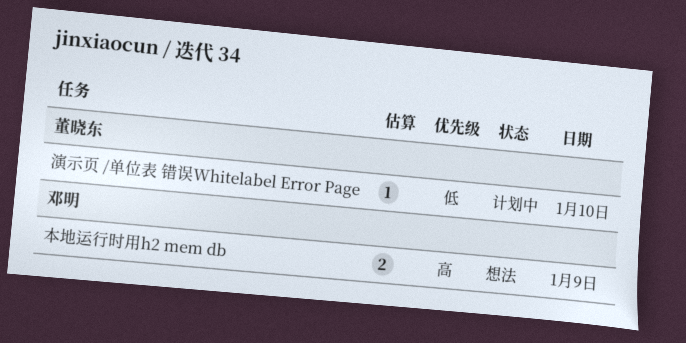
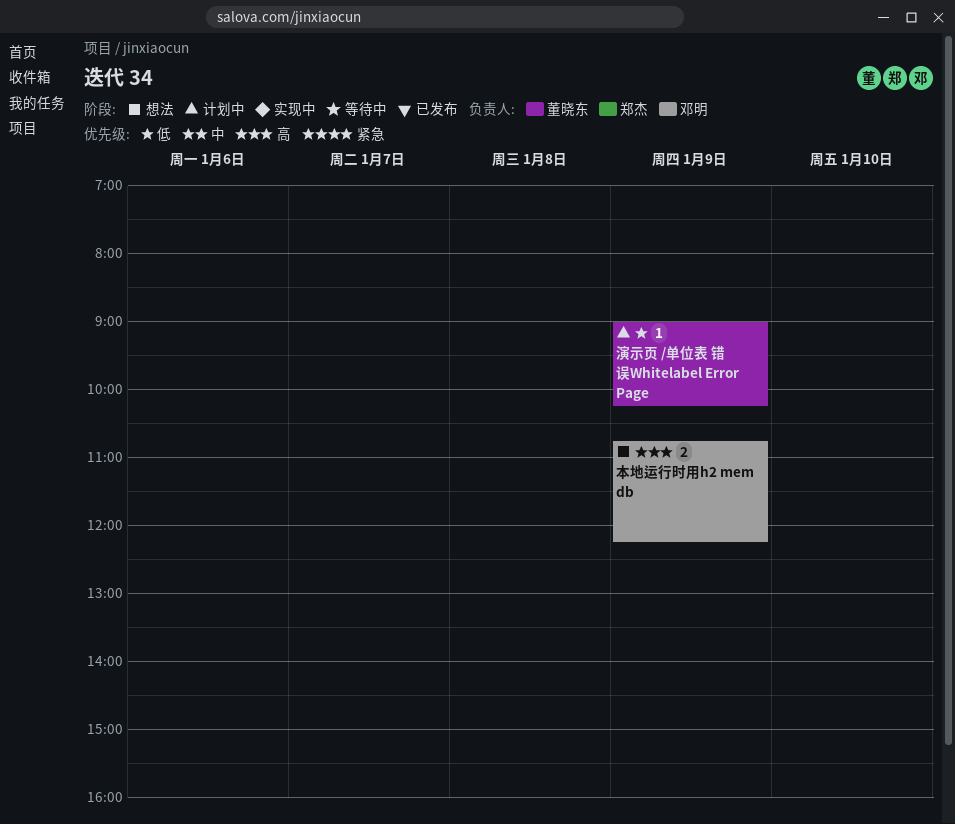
演示页 /单位表 错误Whitelabel Error Page, day: Jan 10 -> Jan 9

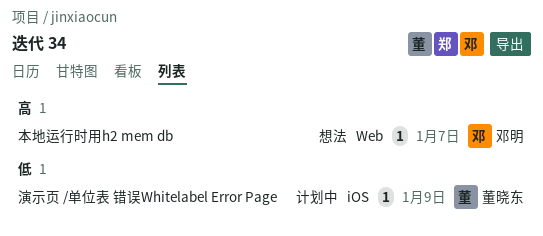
本地运行时用h2 mem db, estimate: 2 -> 1
本地运行时用h2 mem db, day: Jan 9 -> Jan 7

